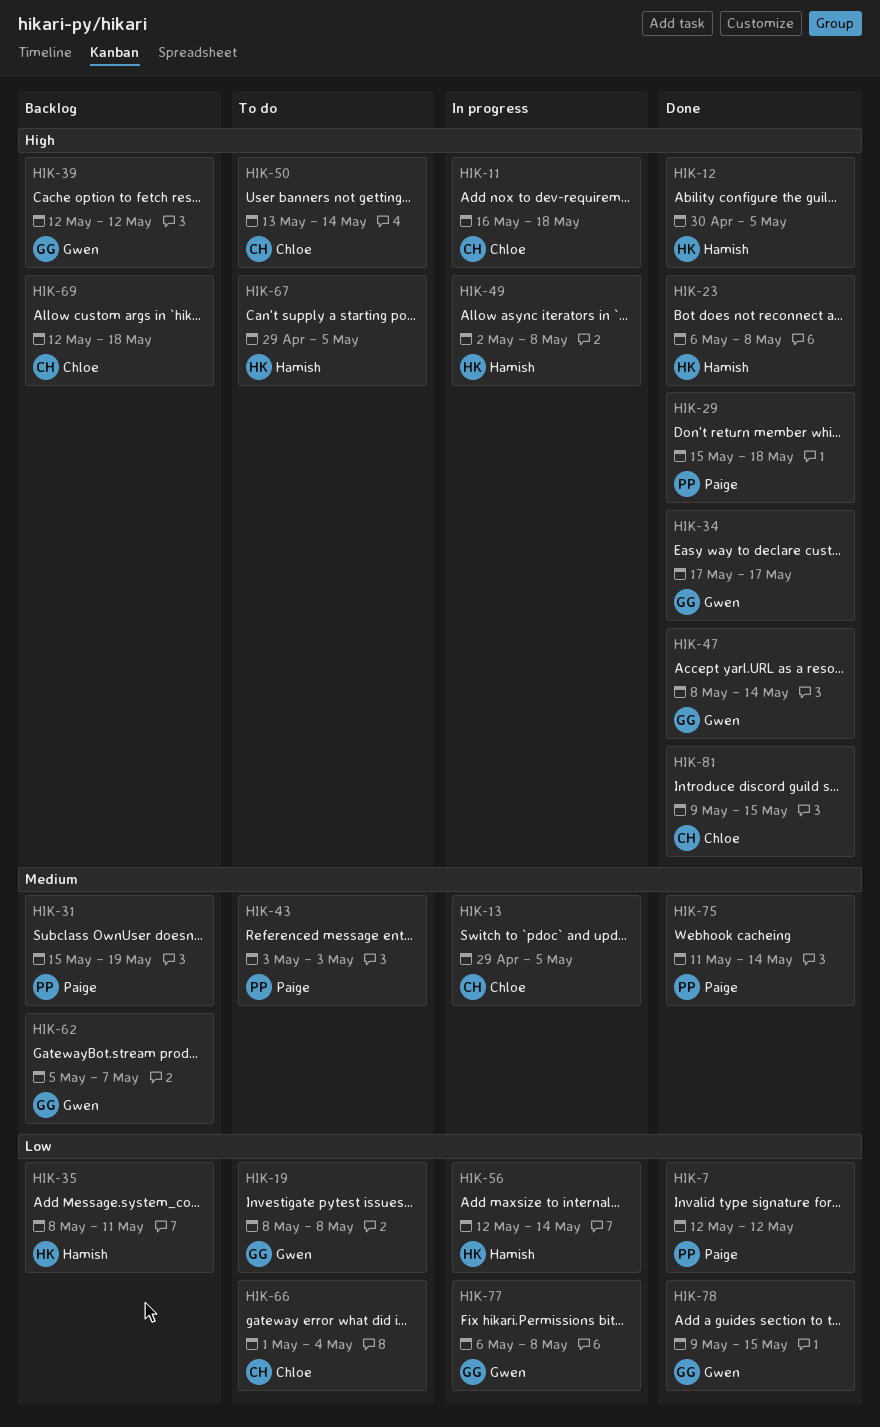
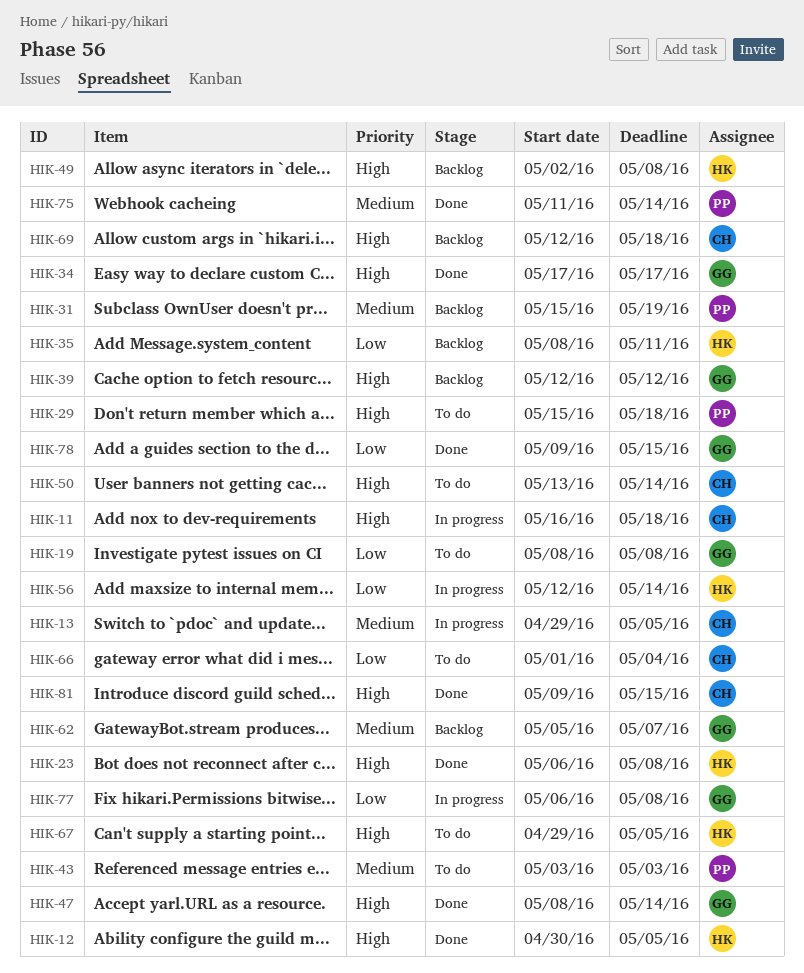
HIK-7: present -> none
HIK-29, status: Done -> To do
HIK-49, status: In progress -> Backlog

